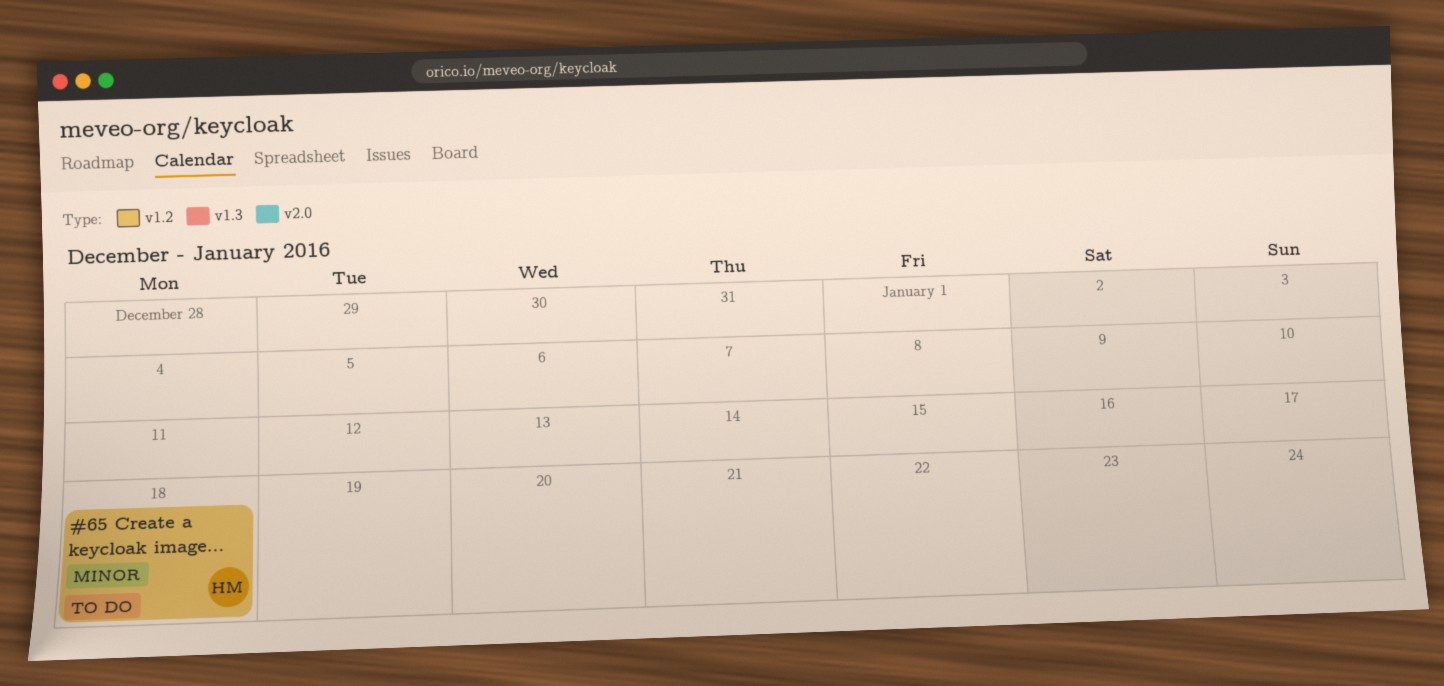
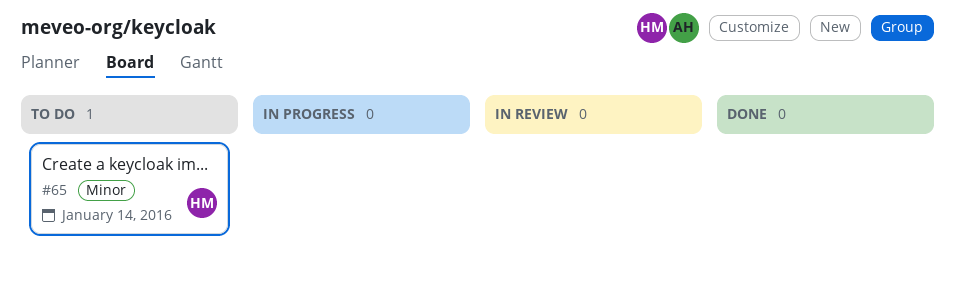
#65, due: Jan 18 -> Jan 14

